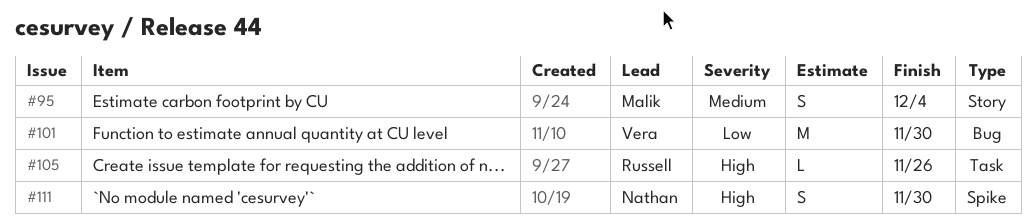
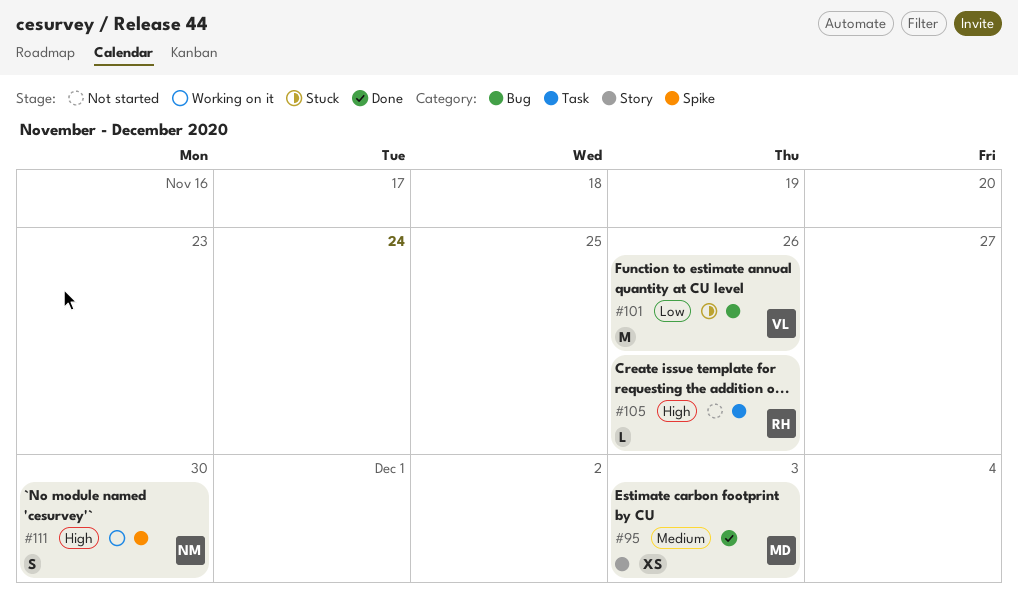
#95, estimate: S -> XS
#95, due: Dec 4 -> Dec 3
#101, due: Nov 30 -> Nov 26

